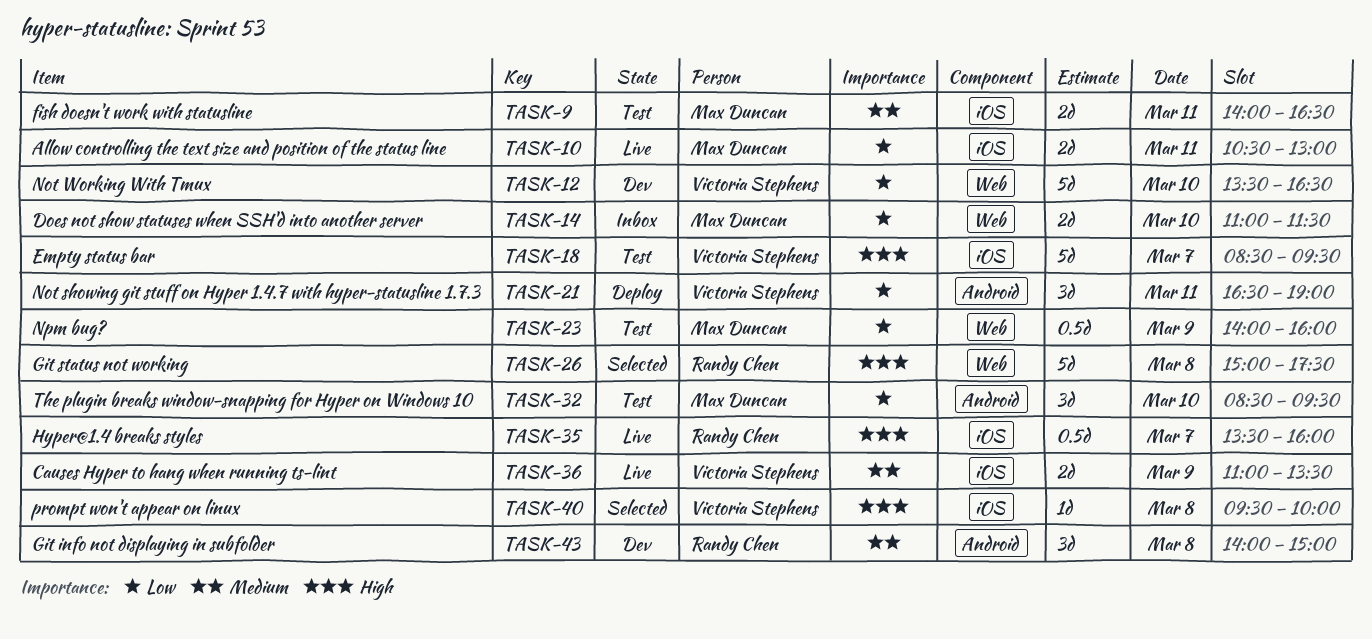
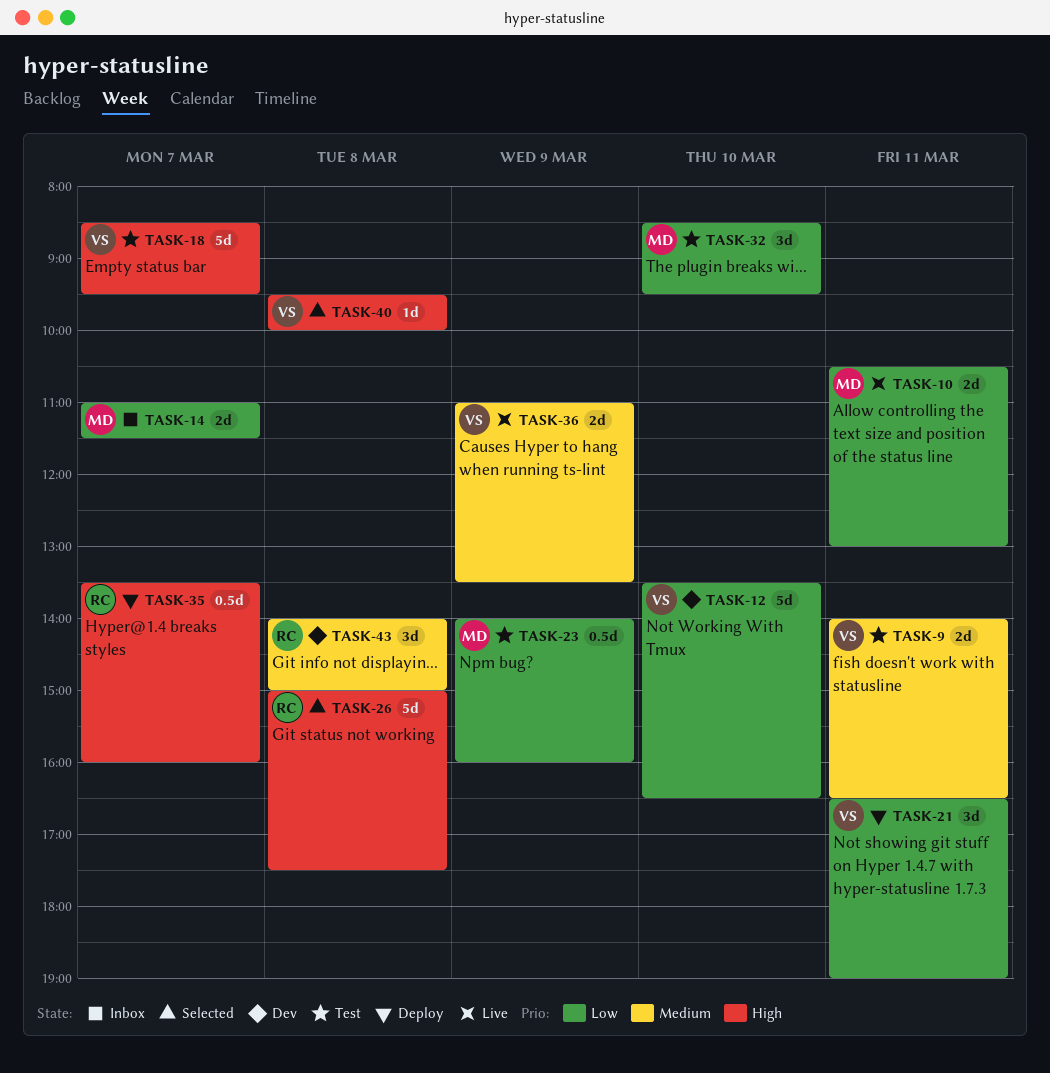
TASK-9, owner: Max Duncan -> Victoria Stephens
TASK-14, day: Mar 10 -> Mar 7
TASK-35, status: Live -> Deploy

